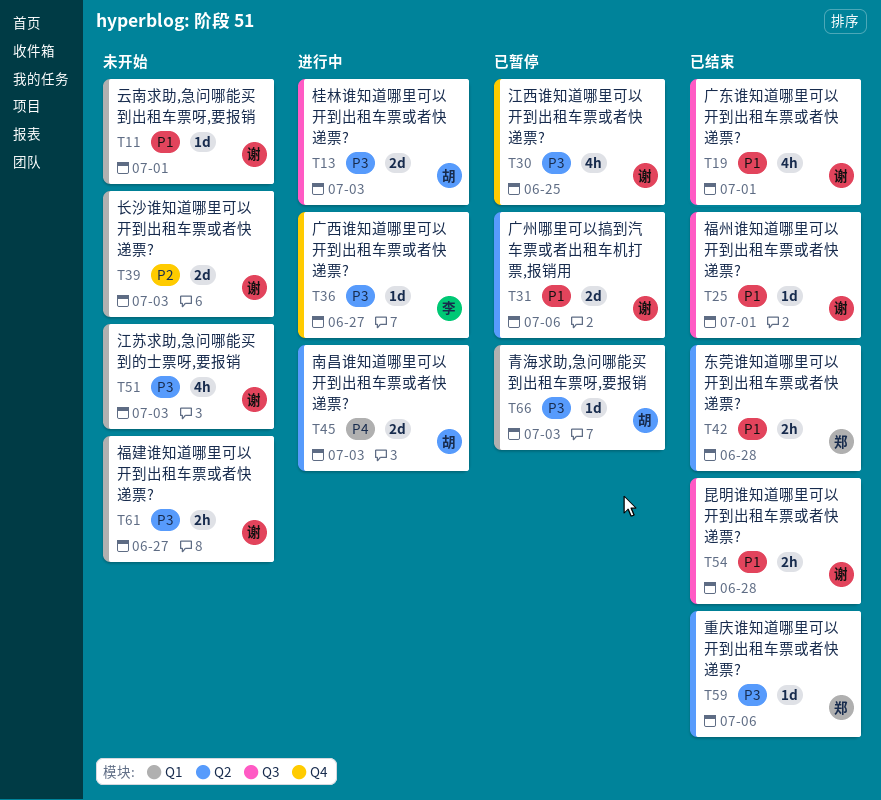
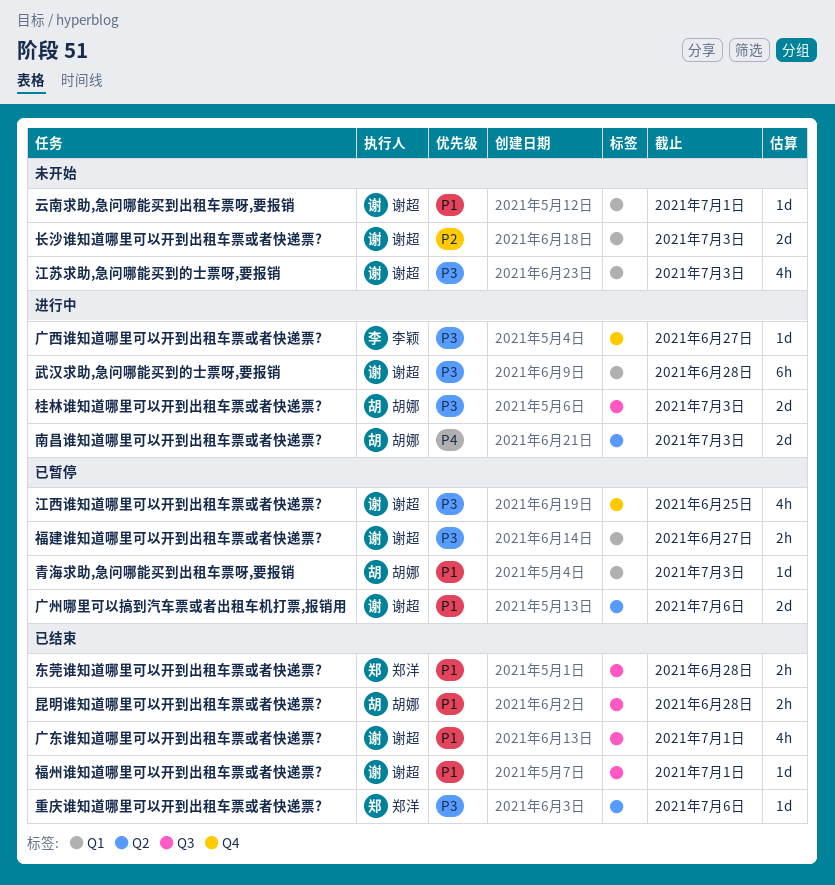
东莞谁知道哪里可以开到出租车票或者快递票?, label: Q2 -> Q3
昆明谁知道哪里可以开到出租车票或者快递票?, owner: 谢超 -> 胡娜
武汉求助,急问哪能买到的士票呀,要报销: none -> present
福建谁知道哪里可以开到出租车票或者快递票?, status: 未开始 -> 已暂停
青海求助,急问哪能买到出租车票呀,要报销, priority: P3 -> P1

